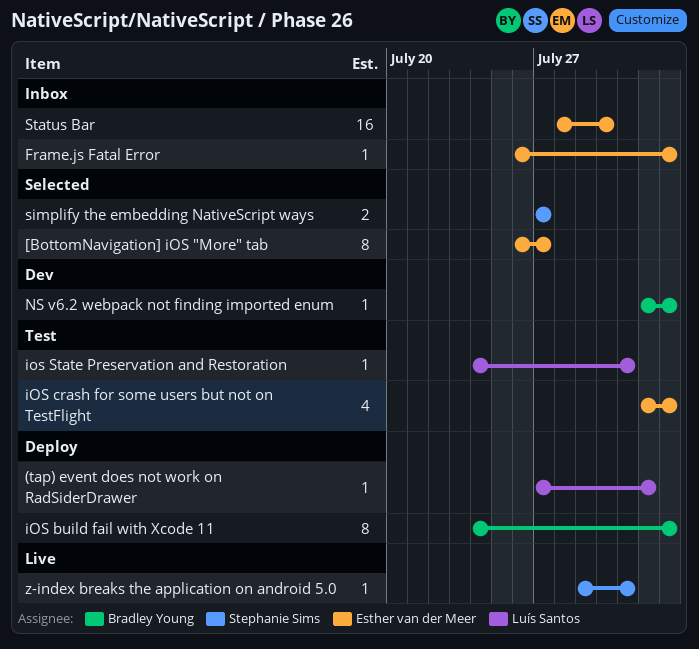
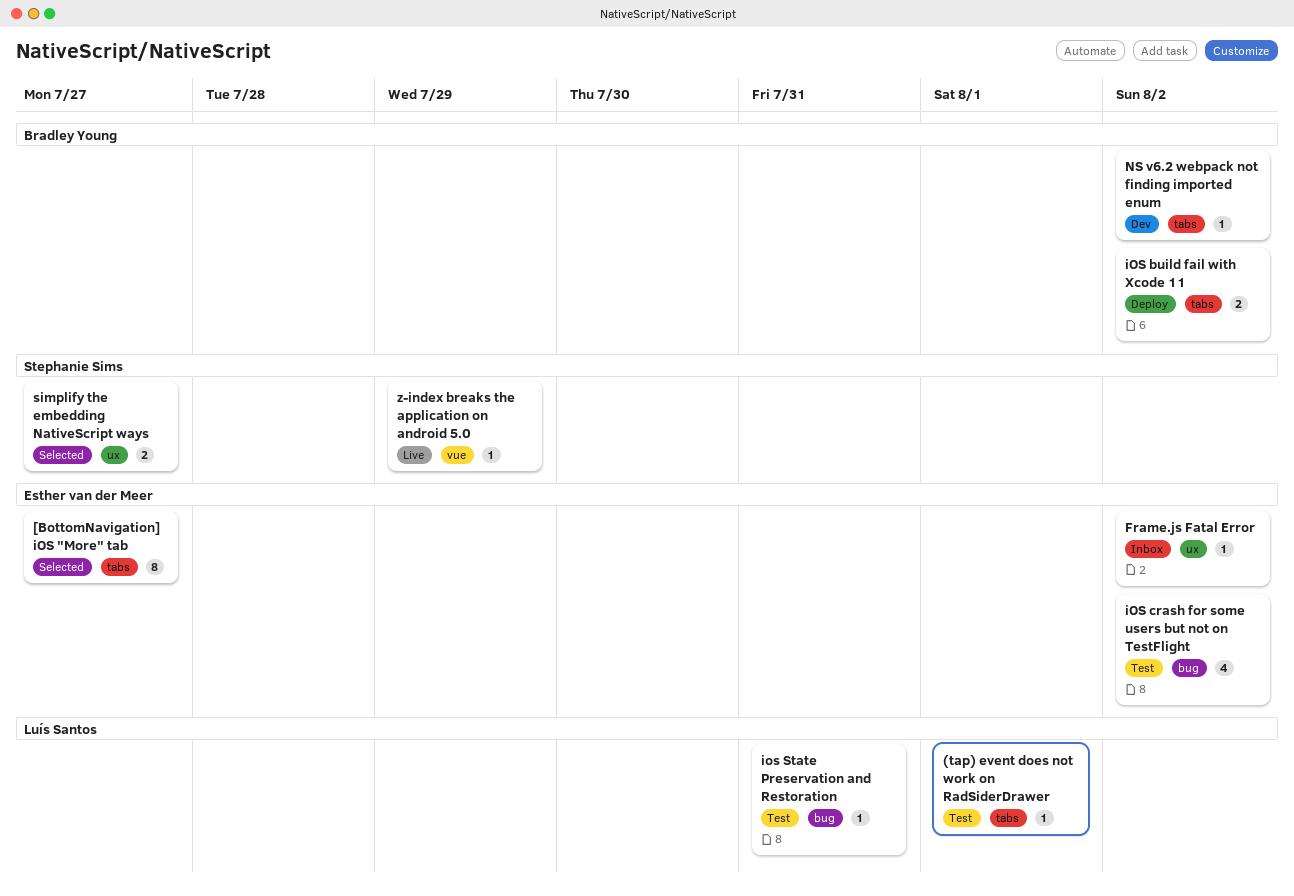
(tap) event does not work on RadSiderDrawer, status: Deploy -> Test
iOS build fail with Xcode 11, estimate: 8 -> 2
Status Bar: present -> none
z-index breaks the application on android 5.0, due: Jul 31 -> Jul 29

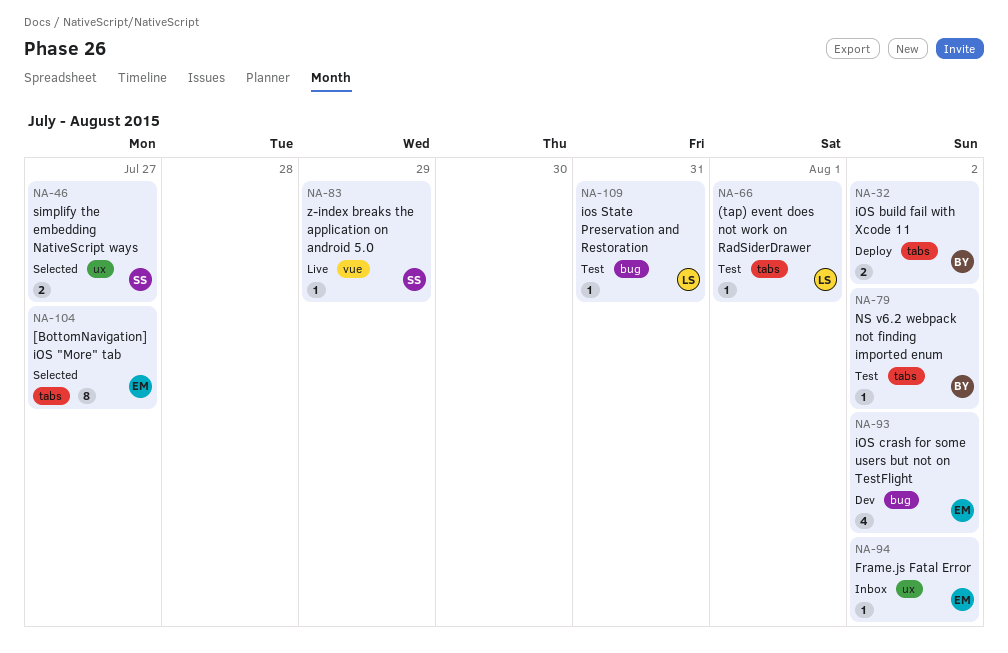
iOS crash for some users but not on TestFlight, status: Test -> Dev
NS v6.2 webpack not finding imported enum, status: Dev -> Test

